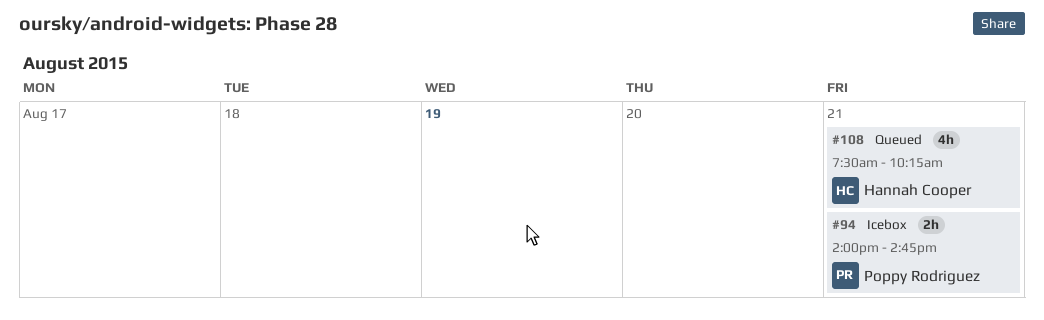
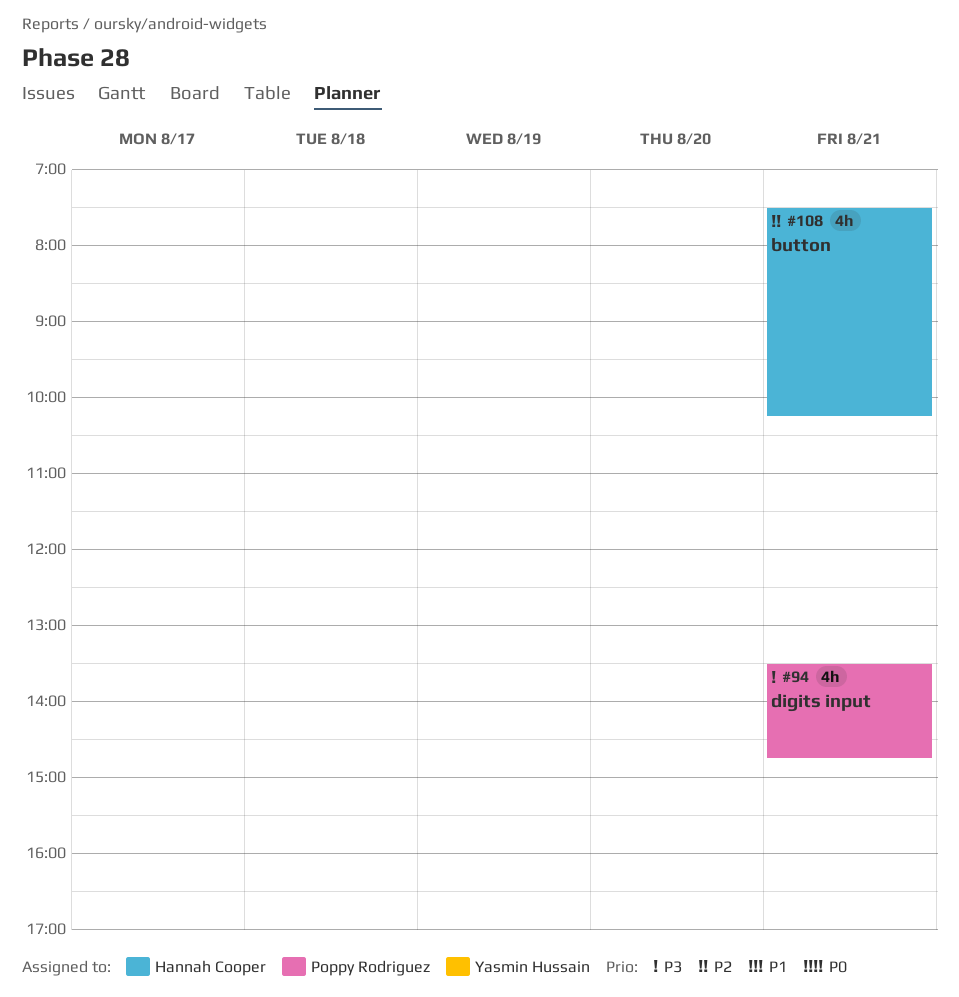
#94, estimate: 2h -> 4h
#94, begins: 14:00 -> 13:30

